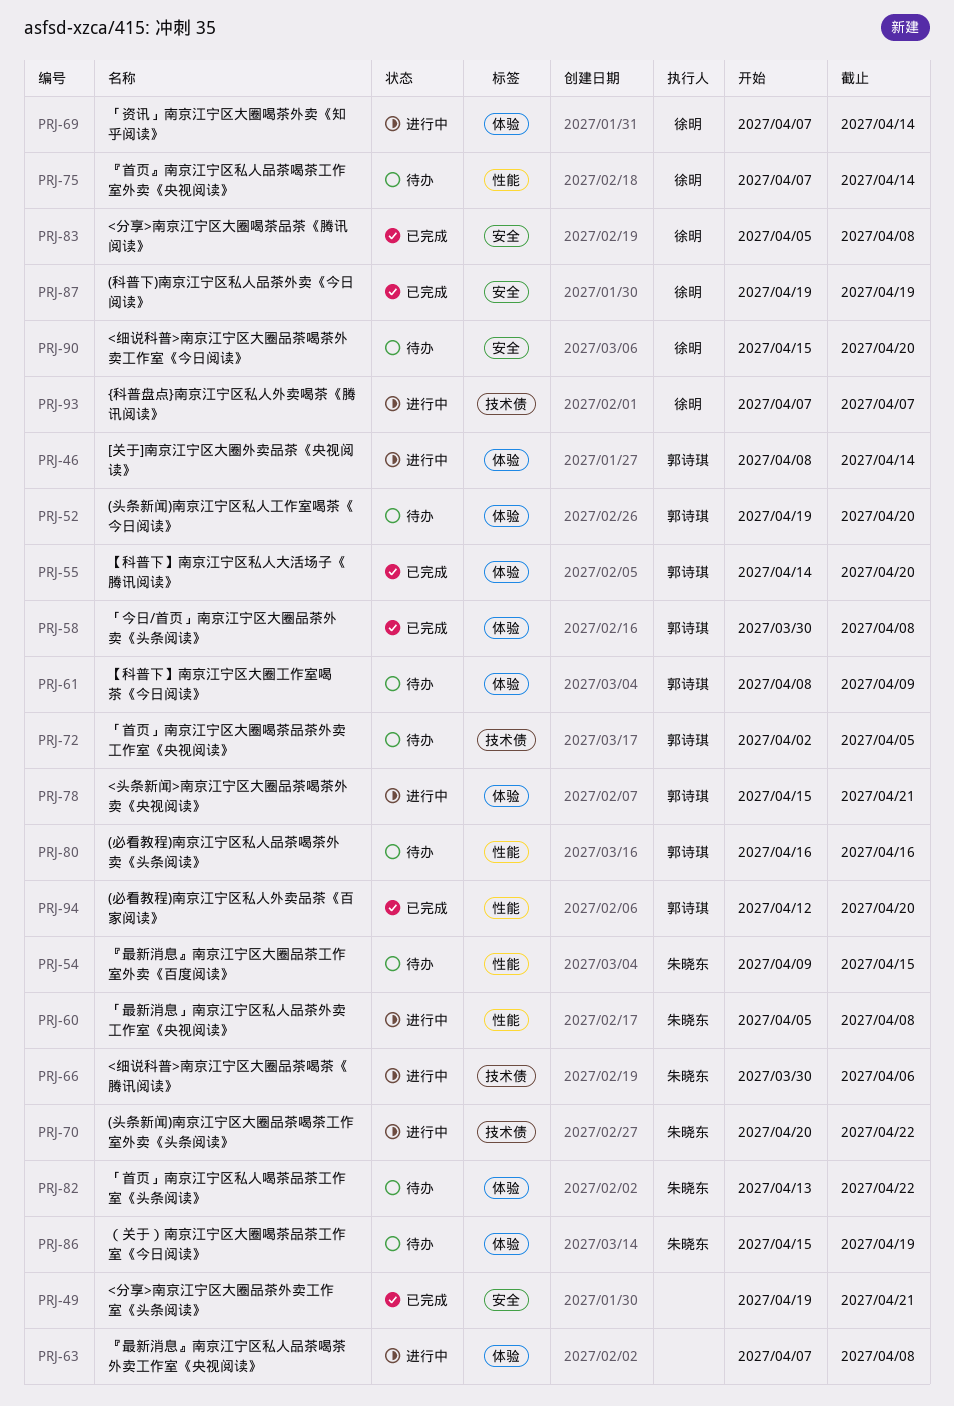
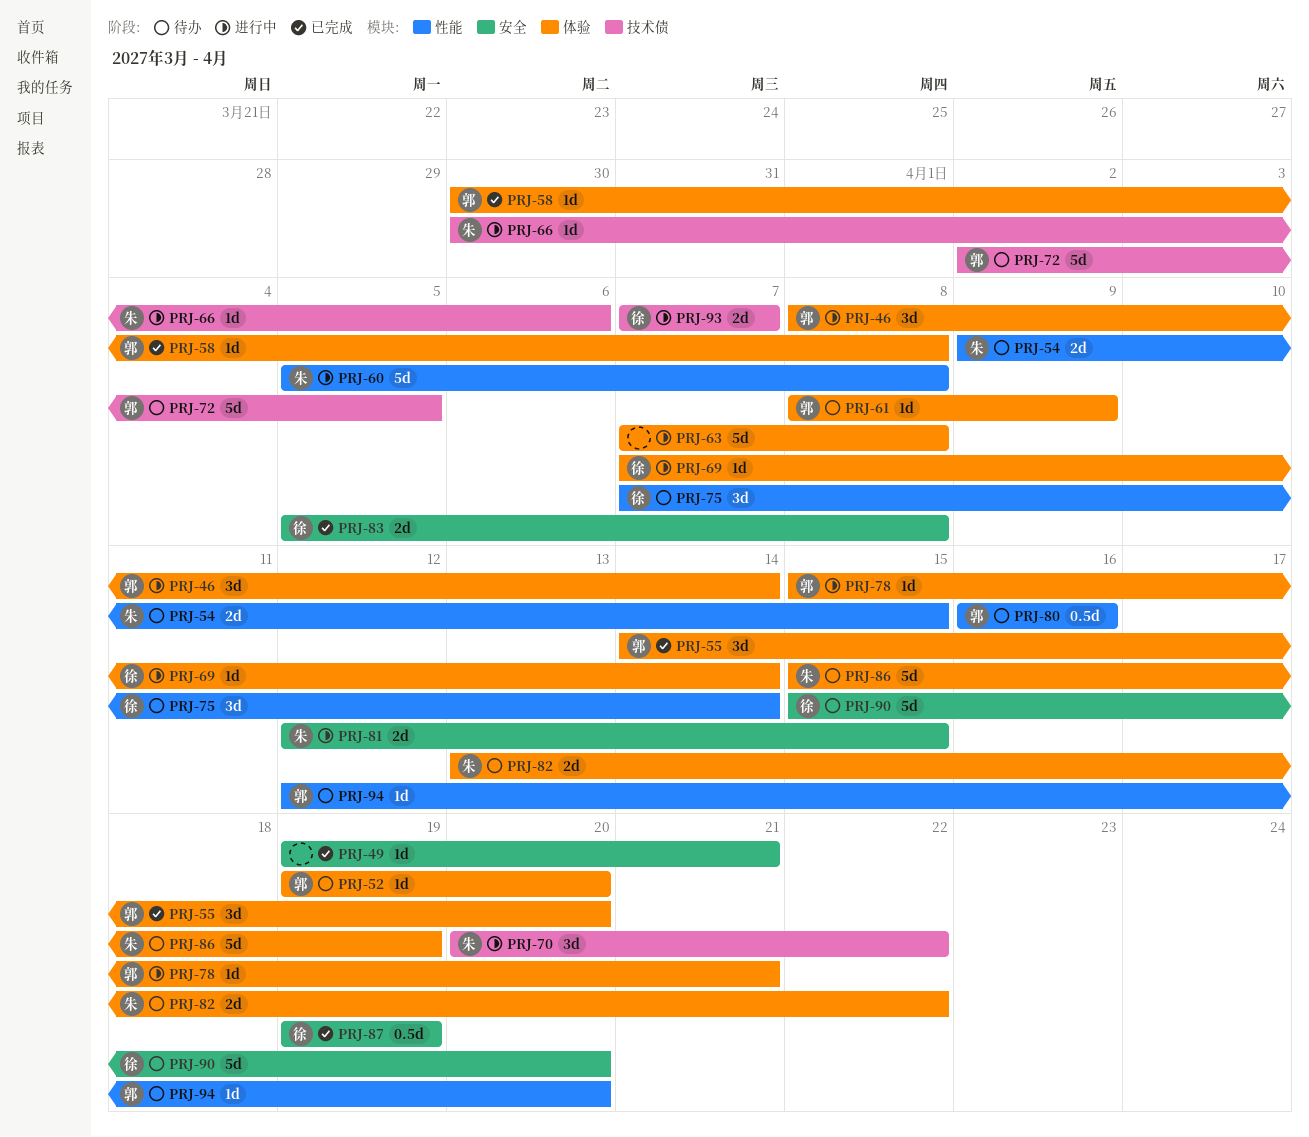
PRJ-81: none -> present
PRJ-94, status: 已完成 -> 待办

